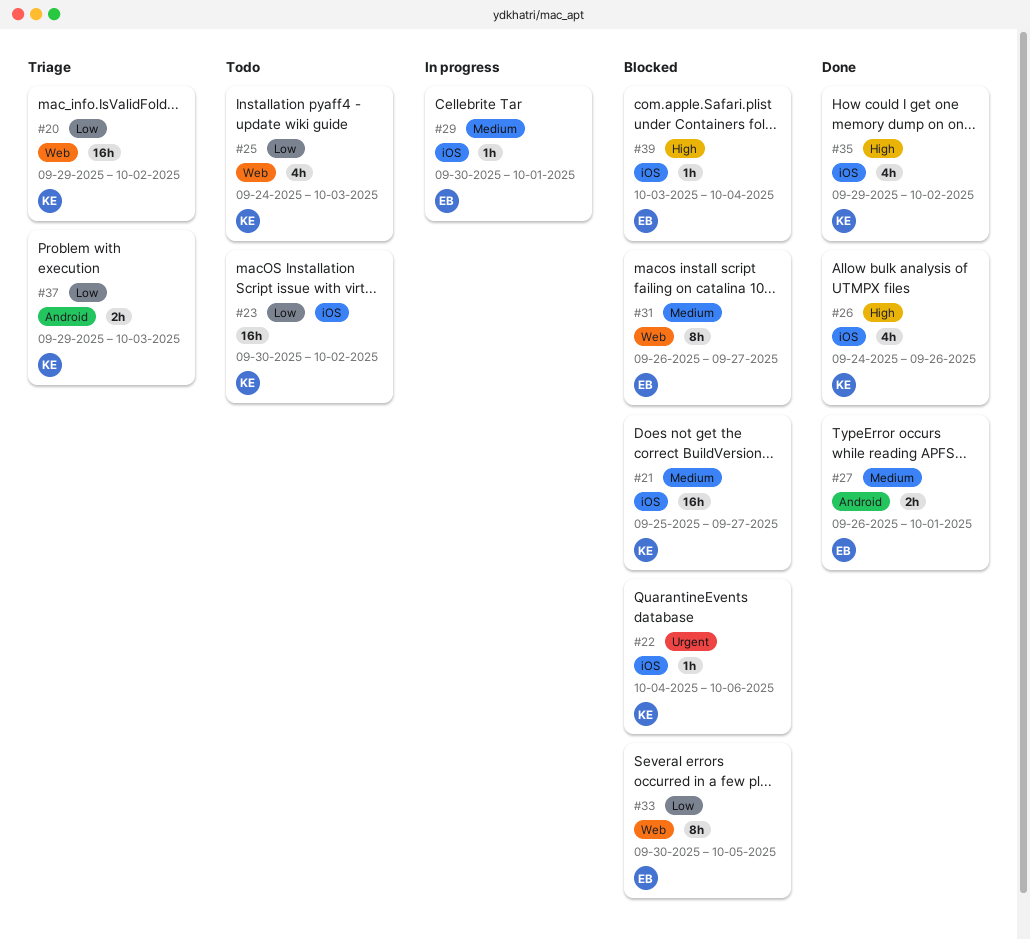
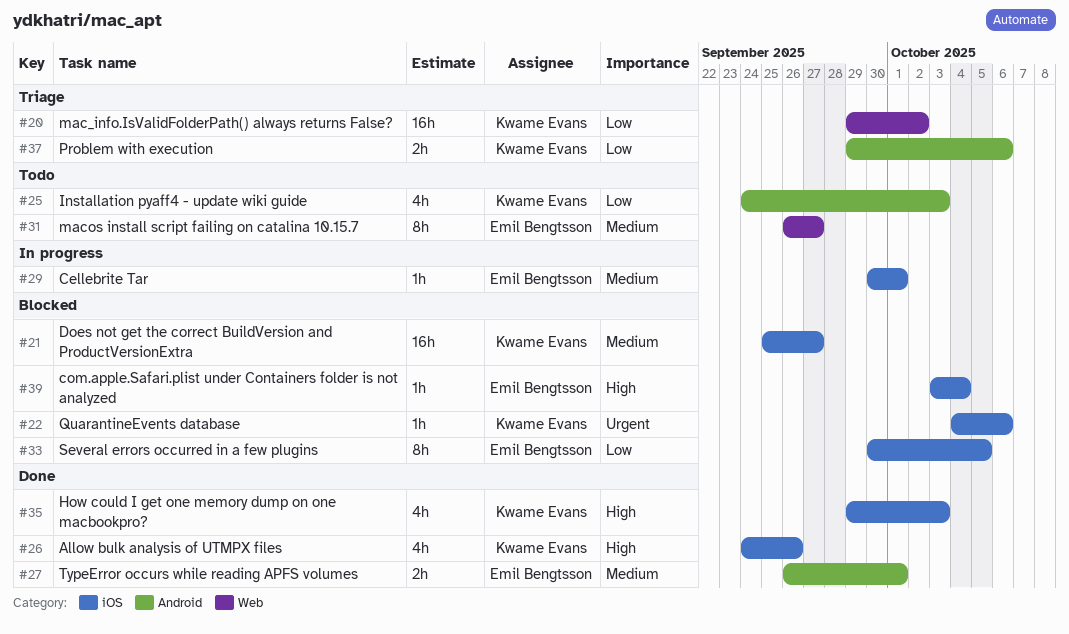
#23: present -> none
#25, label: Web -> Android
#31, status: Blocked -> Todo
#33, label: Web -> iOS
#35, due: Oct 2 -> Oct 3
#37, due: Oct 3 -> Oct 6

